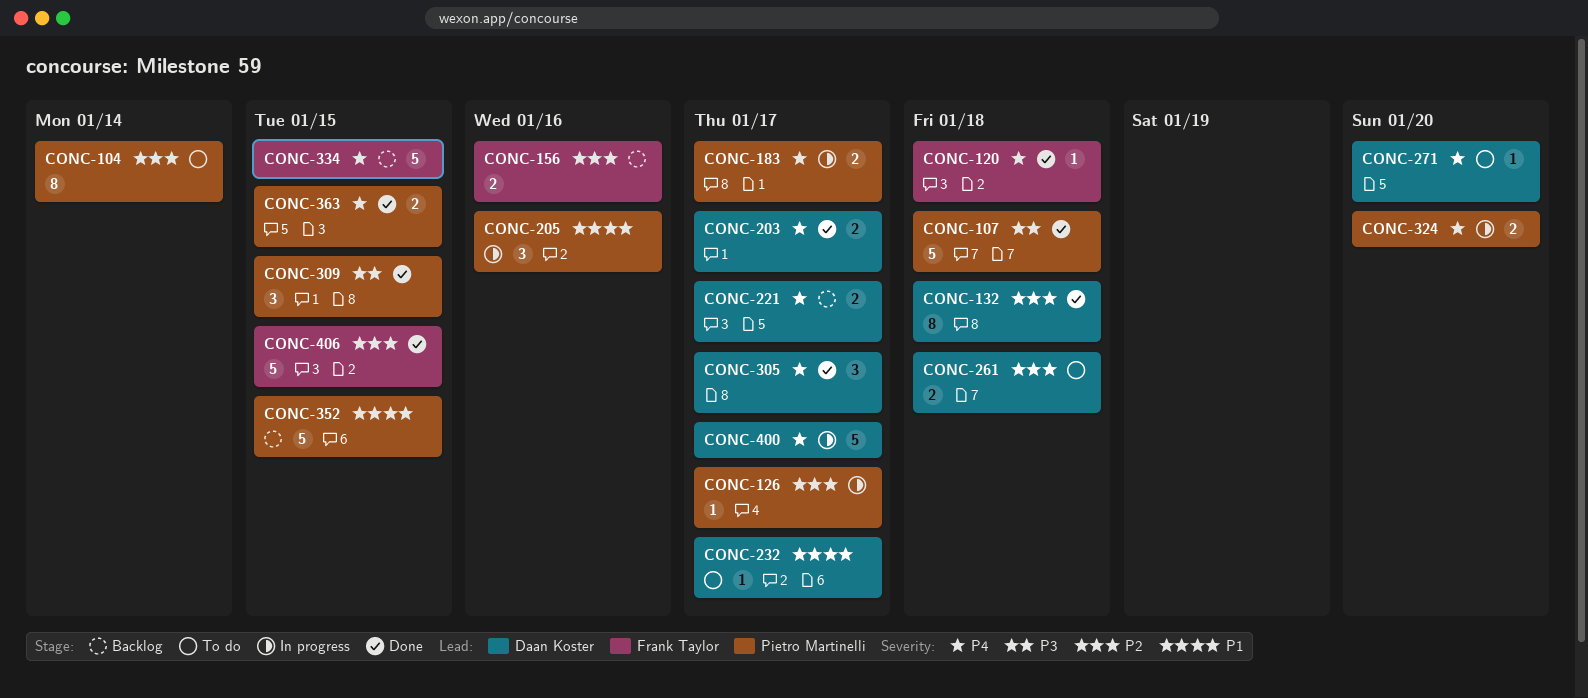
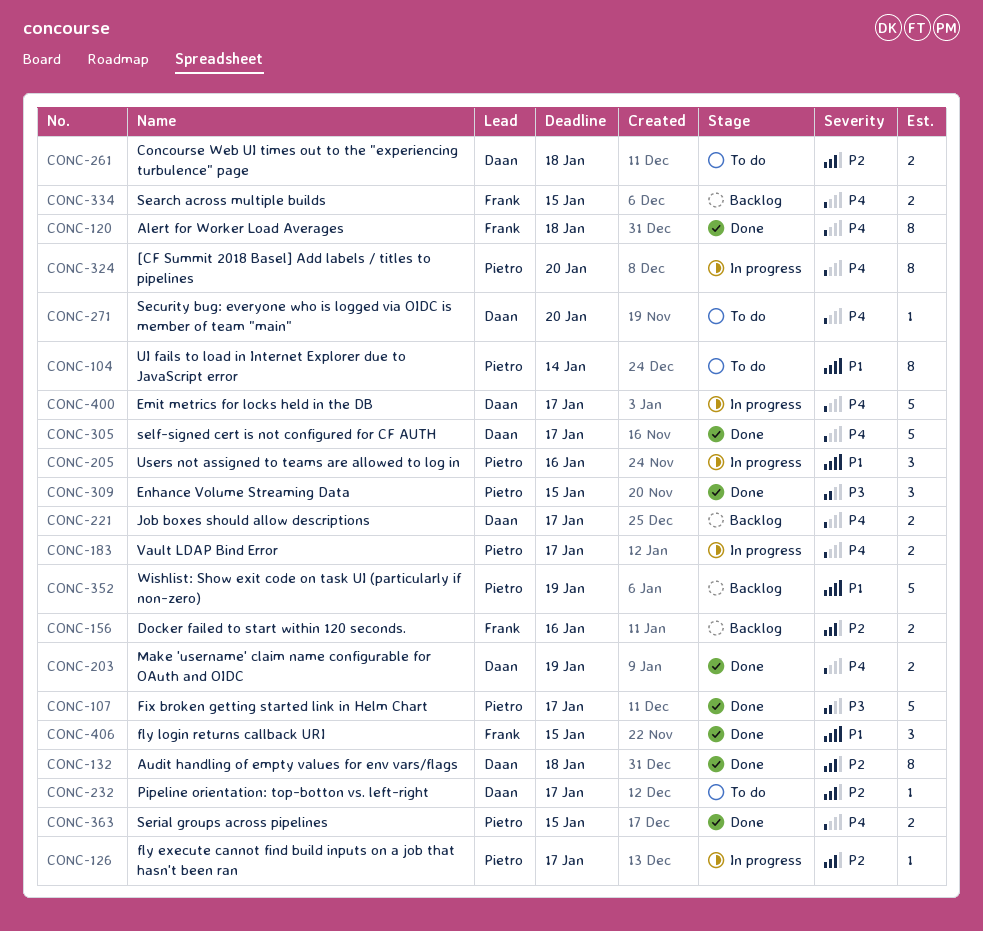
CONC-104, priority: P2 -> P1
CONC-107, due: Jan 18 -> Jan 17
CONC-120, estimate: 1 -> 8
CONC-203, due: Jan 17 -> Jan 19
CONC-232, priority: P1 -> P2
CONC-305, estimate: 3 -> 5
CONC-324, estimate: 2 -> 8
CONC-334, estimate: 5 -> 2
CONC-352, due: Jan 15 -> Jan 19
CONC-406, priority: P2 -> P1
CONC-406, estimate: 5 -> 3

